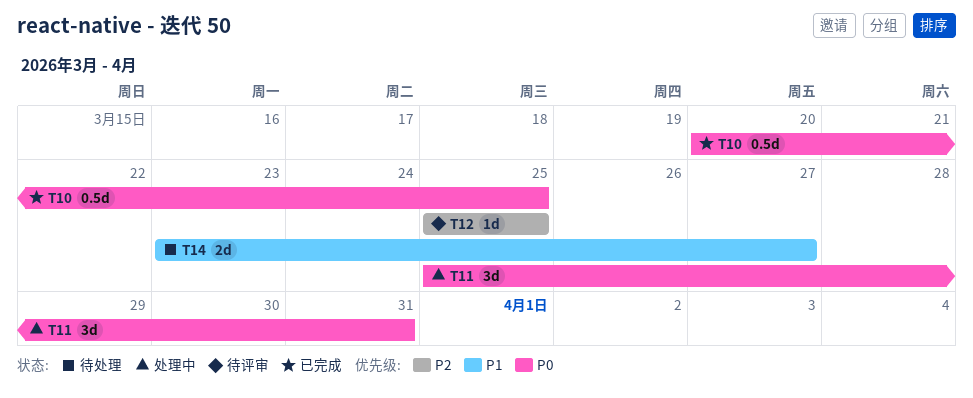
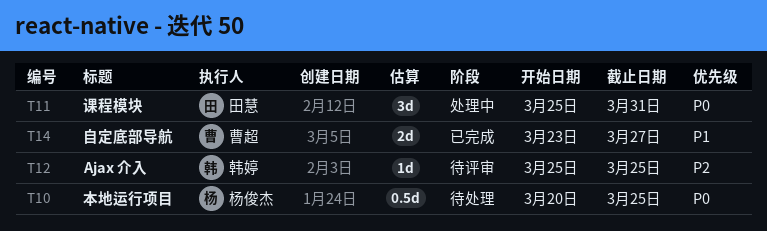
T10, status: 已完成 -> 待处理
T14, status: 待处理 -> 已完成

